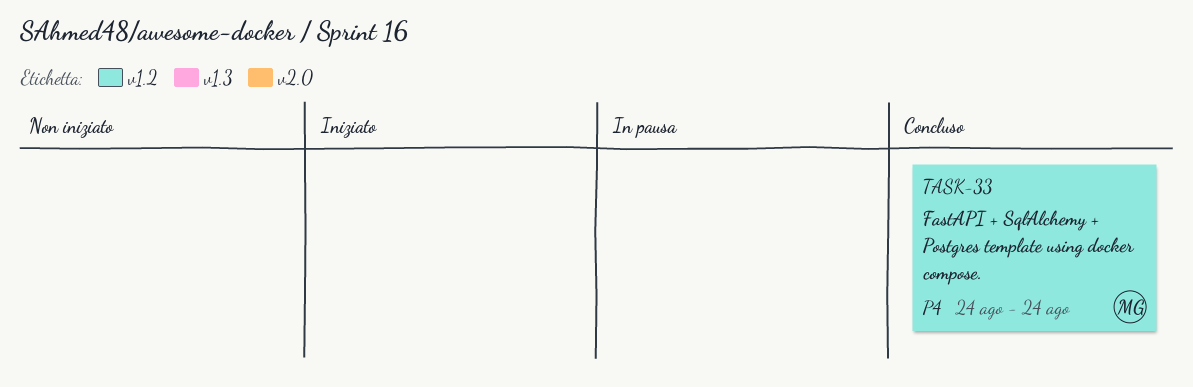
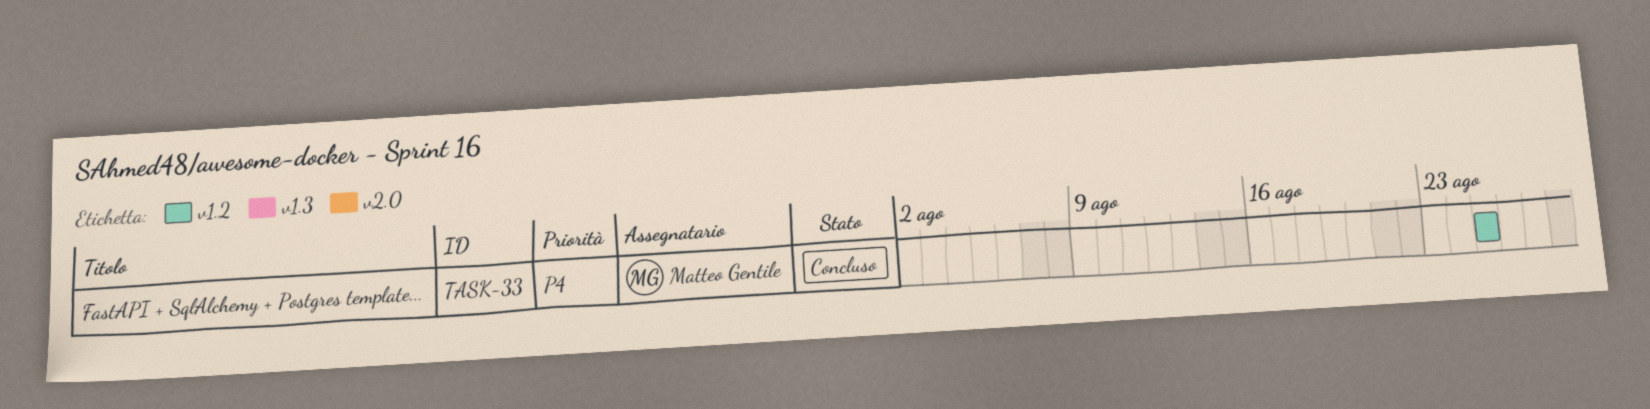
TASK-33, start: Aug 24 -> Aug 25
TASK-33, due: Aug 24 -> Aug 25

